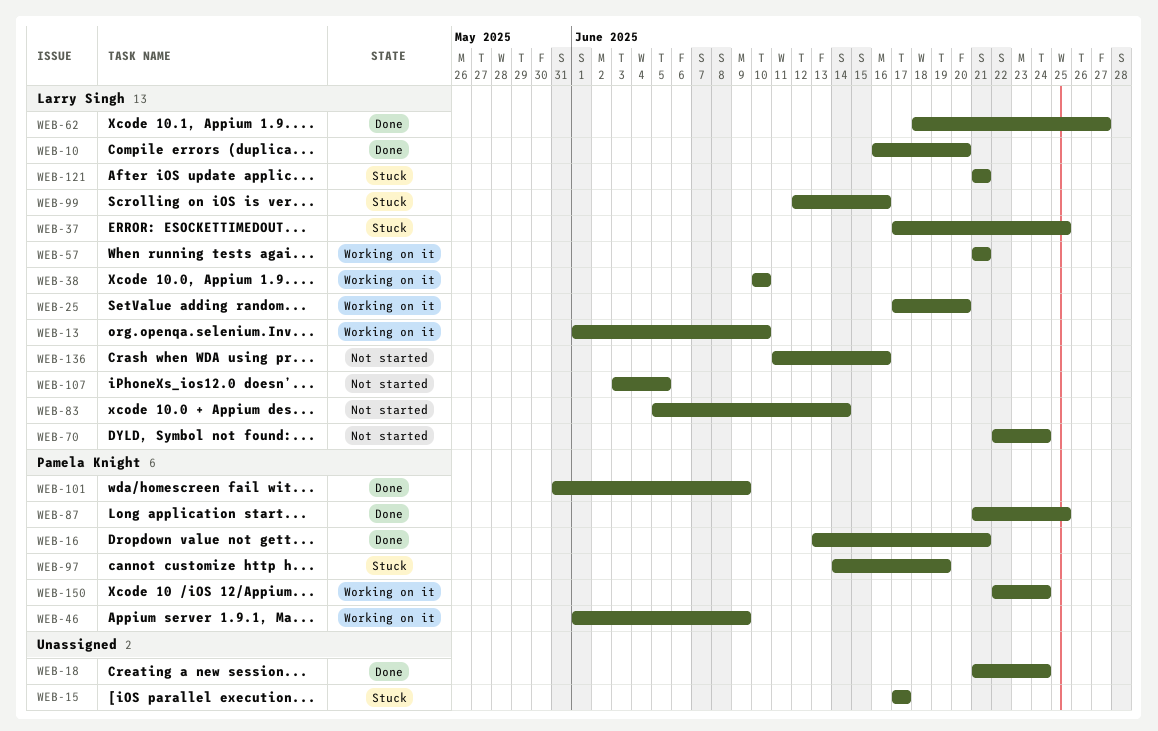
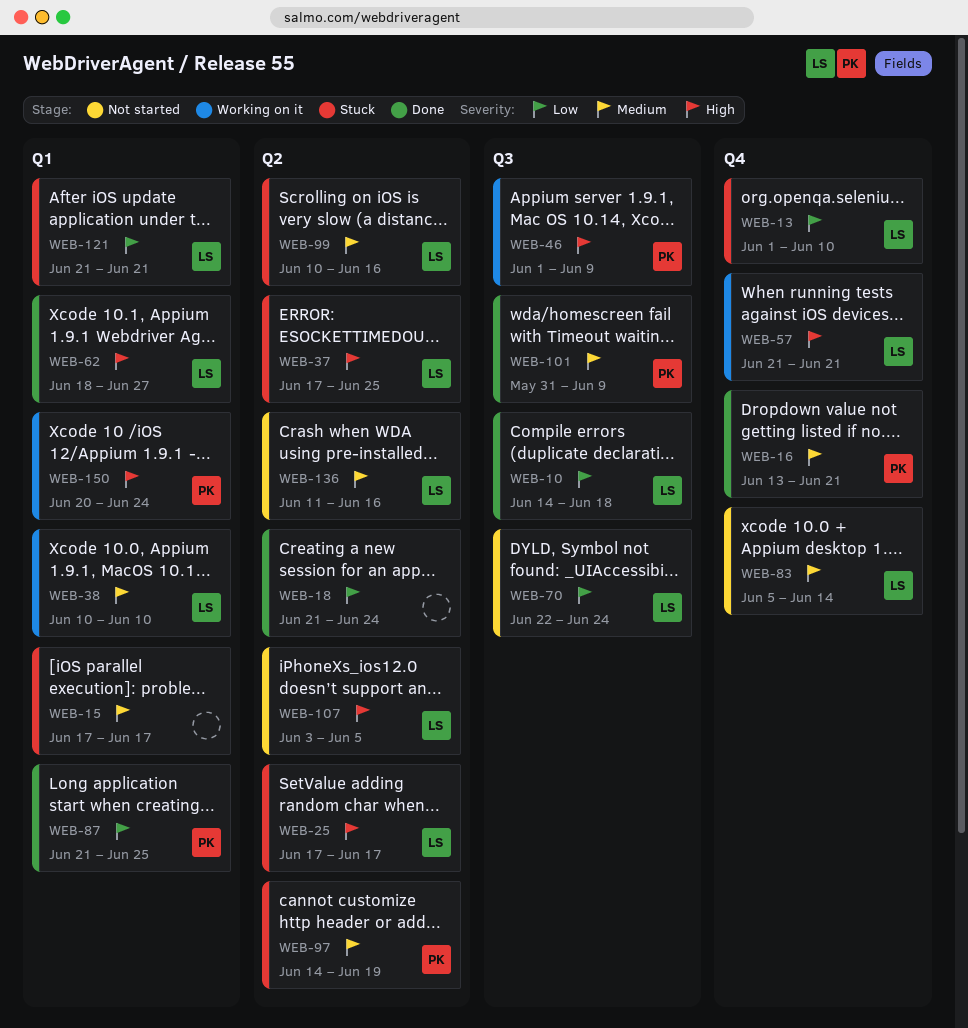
WEB-10, start: Jun 16 -> Jun 14
WEB-10, due: Jun 20 -> Jun 18
WEB-13, status: Working on it -> Stuck
WEB-25, status: Working on it -> Stuck
WEB-25, due: Jun 20 -> Jun 17
WEB-99, start: Jun 12 -> Jun 10
WEB-150, start: Jun 22 -> Jun 20

